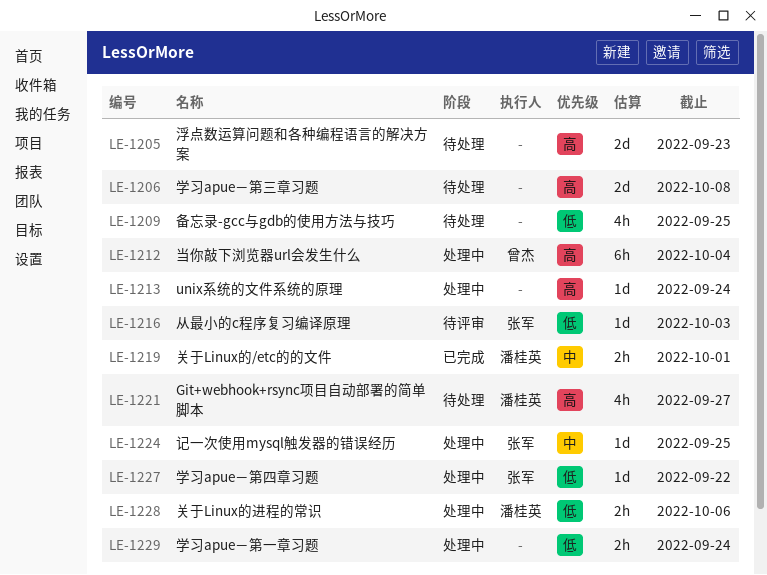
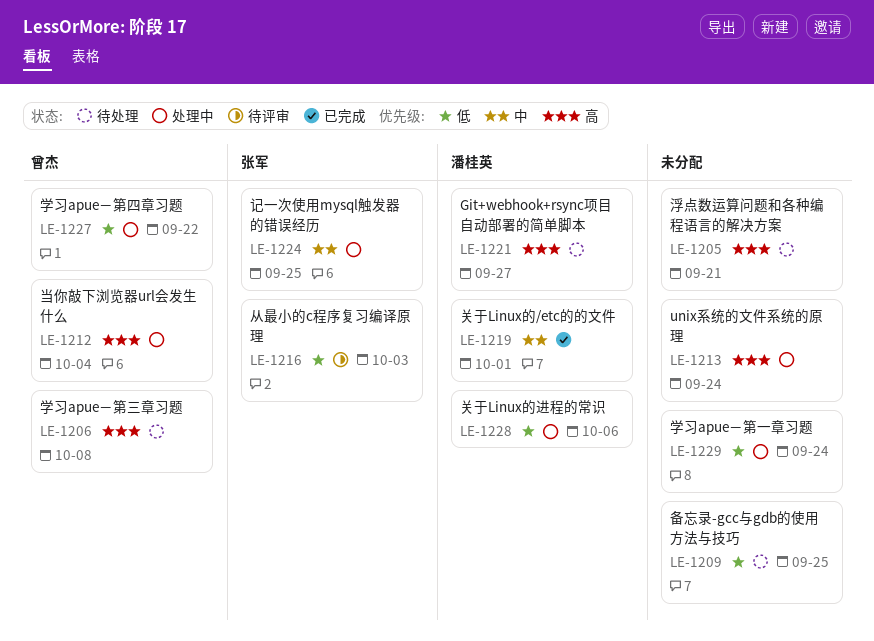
LE-1205, due: Sep 23 -> Sep 21
LE-1206, owner: none -> 曾杰
LE-1227, owner: 张军 -> 曾杰

